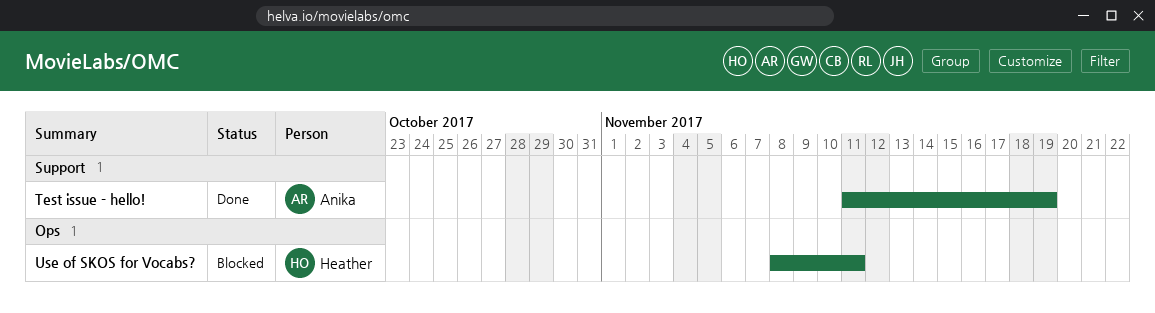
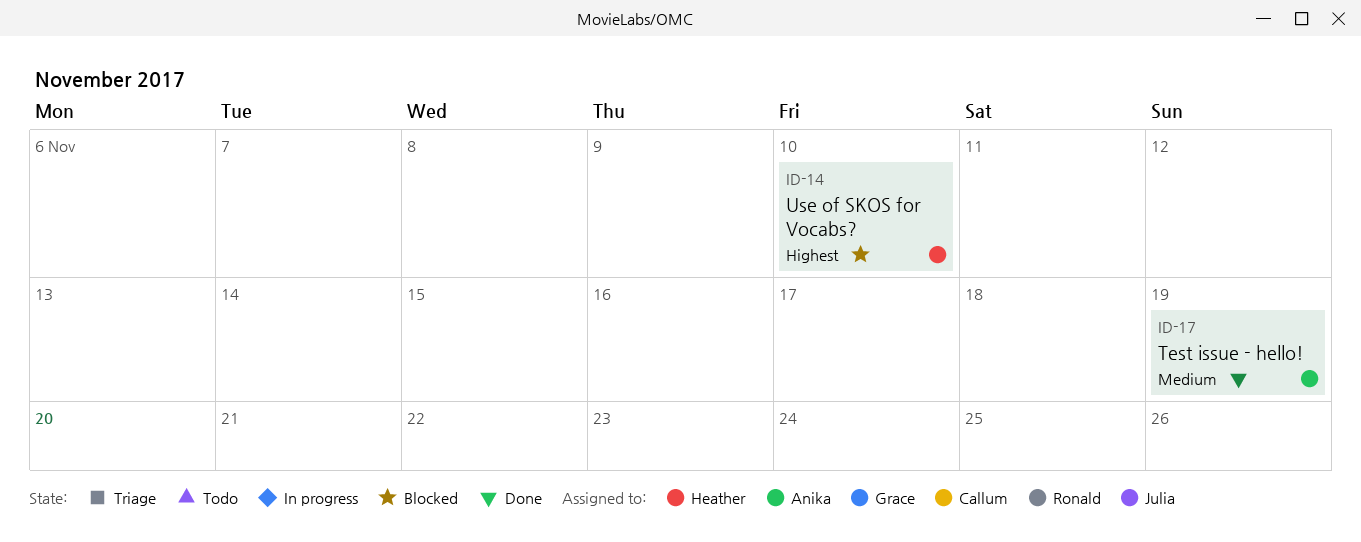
Use of SKOS for Vocabs?, due: Nov 11 -> Nov 10

